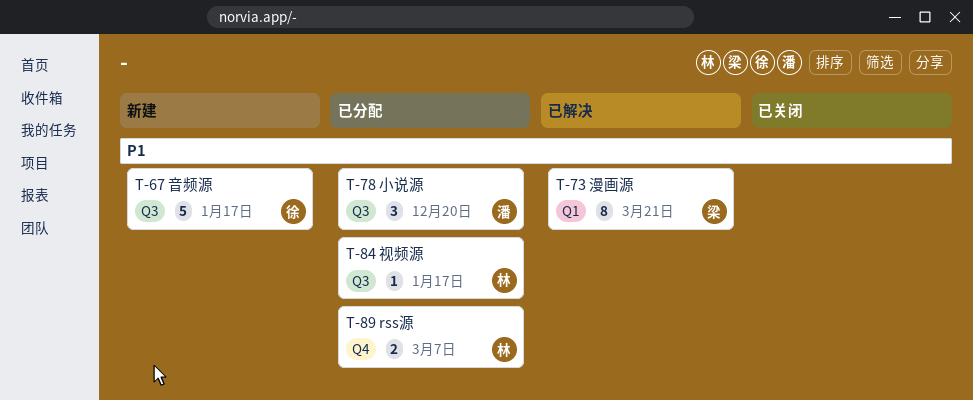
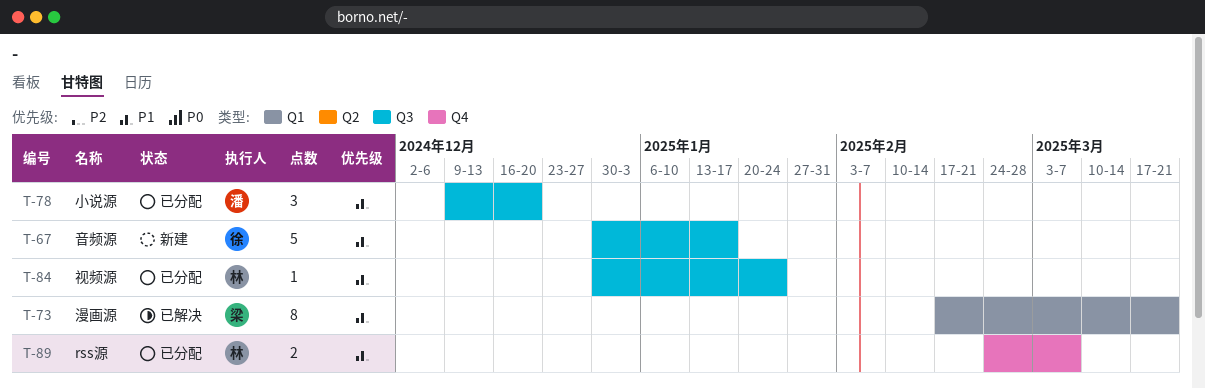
T-84, due: Jan 17 -> Jan 24

